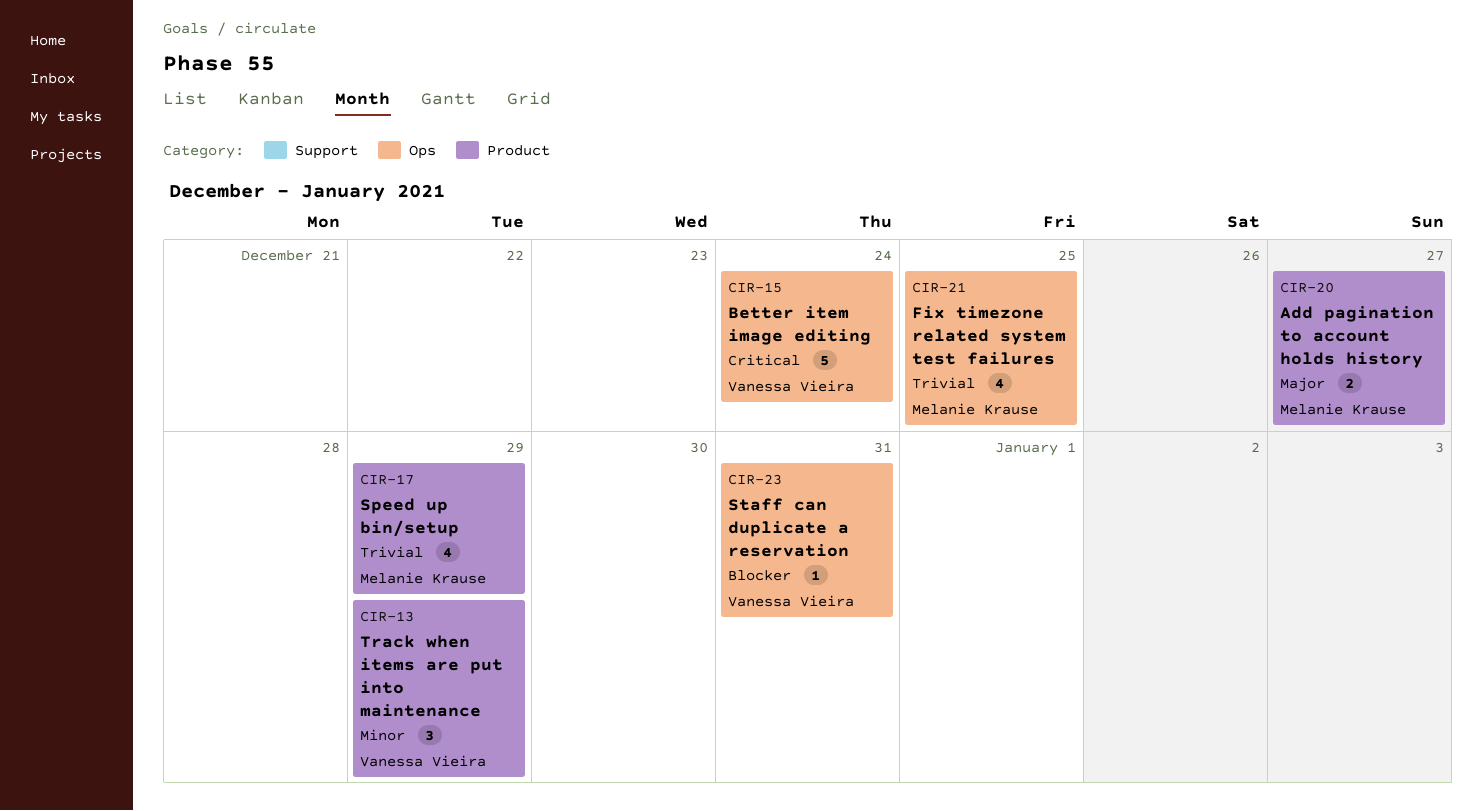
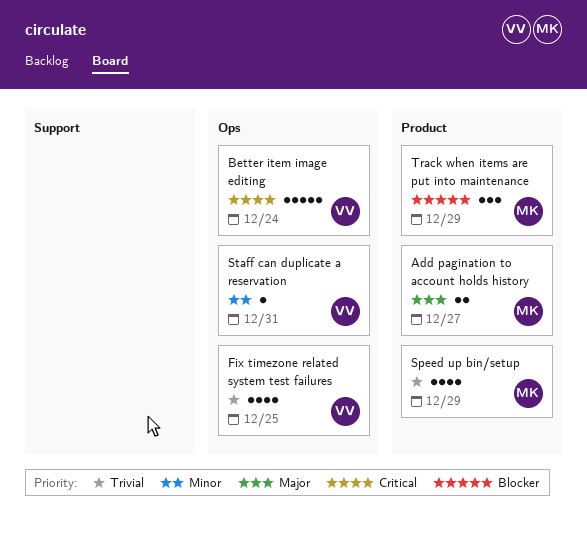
Fix timezone related system test failures, owner: Melanie Krause -> Vanessa Vieira
Staff can duplicate a reservation, priority: Blocker -> Minor
Track when items are put into maintenance, owner: Vanessa Vieira -> Melanie Krause
Track when items are put into maintenance, priority: Minor -> Blocker

